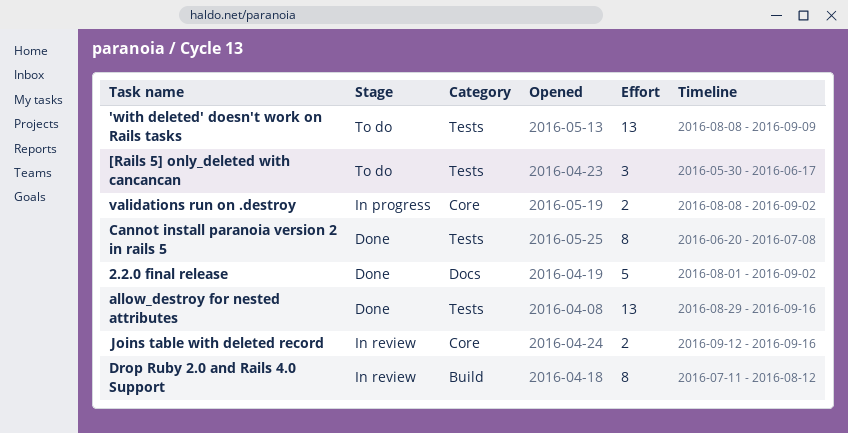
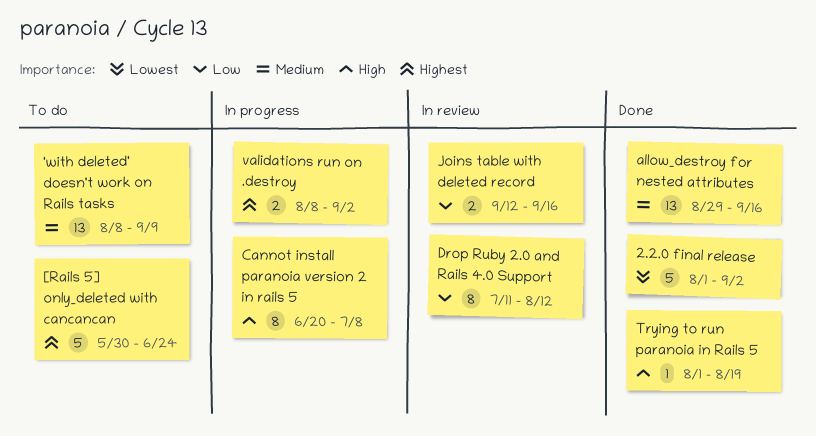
[Rails 5] only_deleted with cancancan, estimate: 3 -> 5
[Rails 5] only_deleted with cancancan, due: Jun 17 -> Jun 24
Cannot install paranoia version 2 in rails 5, status: Done -> In progress
Trying to run paranoia in Rails 5: none -> present

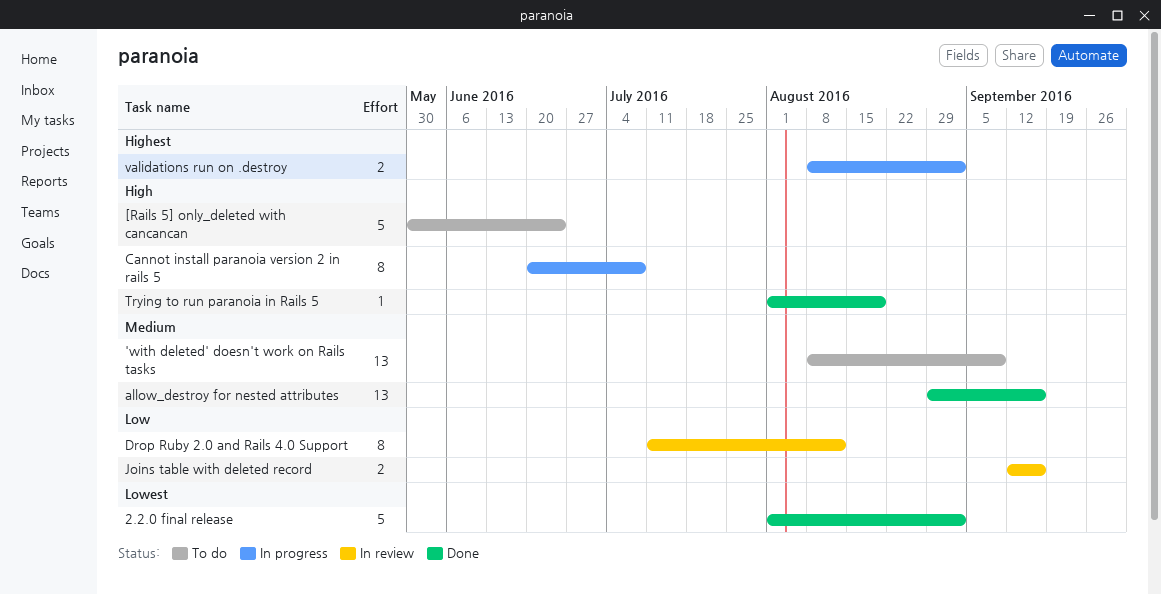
[Rails 5] only_deleted with cancancan, priority: Highest -> High

